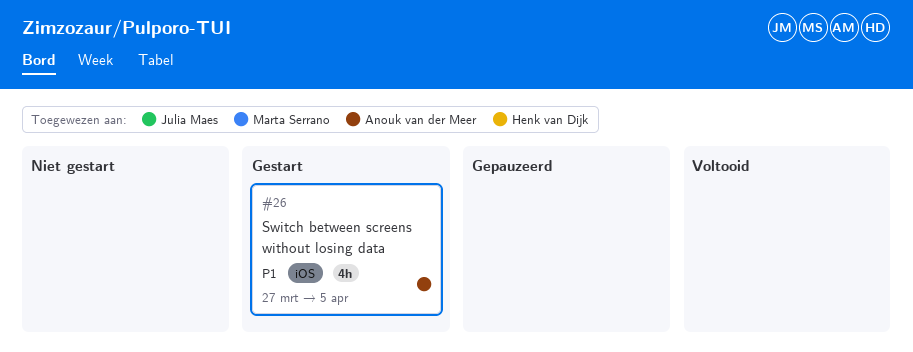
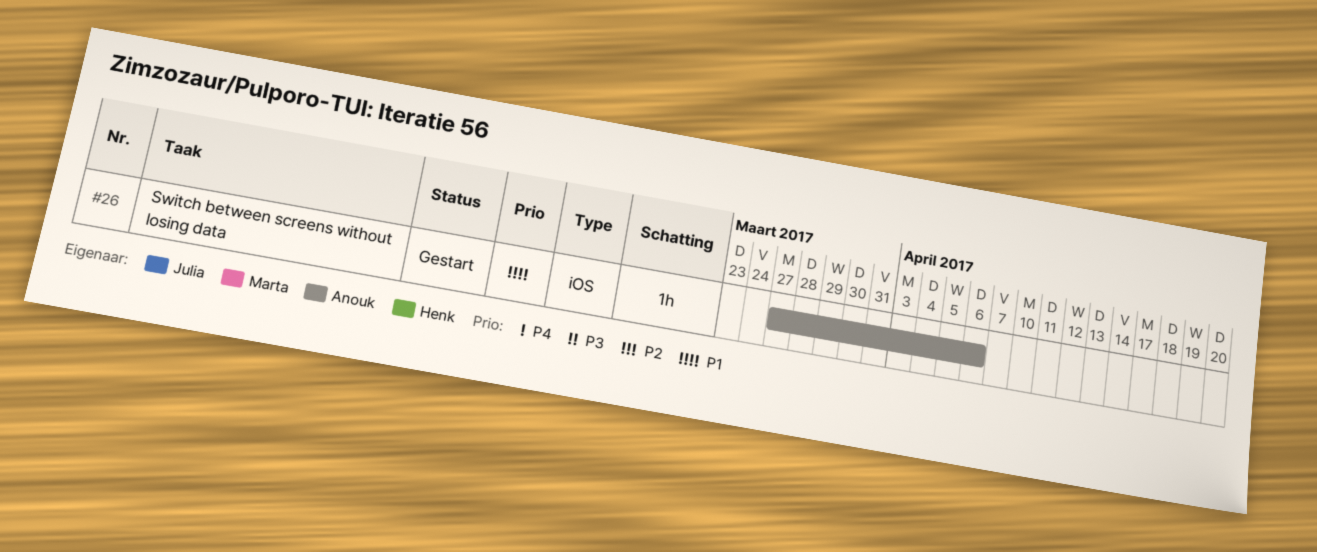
#26, estimate: 4h -> 1h
#26, due: Apr 5 -> Apr 6

